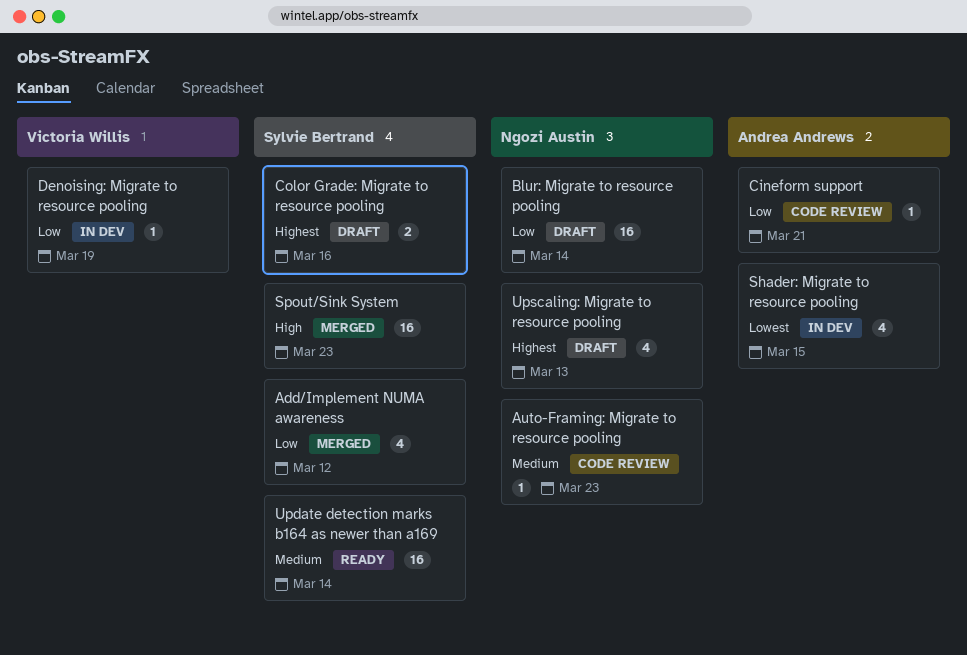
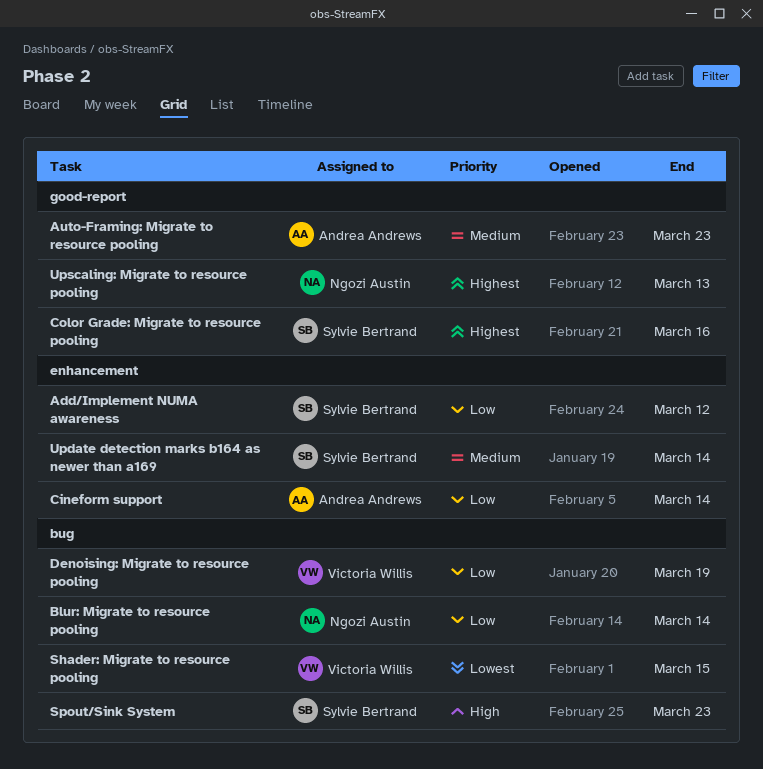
Auto-Framing: Migrate to resource pooling, owner: Ngozi Austin -> Andrea Andrews
Cineform support, due: Mar 21 -> Mar 14
Shader: Migrate to resource pooling, owner: Andrea Andrews -> Victoria Willis

